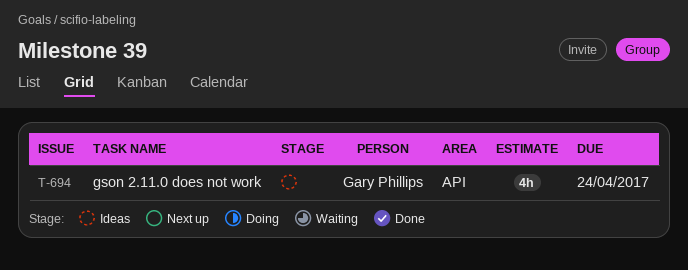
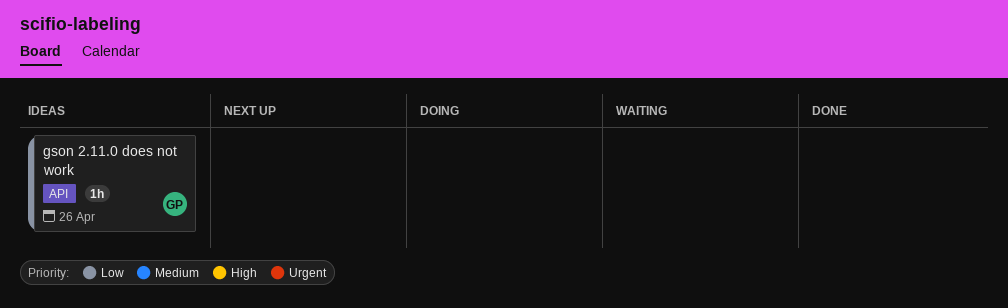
gson 2.11.0 does not work, estimate: 4h -> 1h
gson 2.11.0 does not work, due: Apr 24 -> Apr 26

